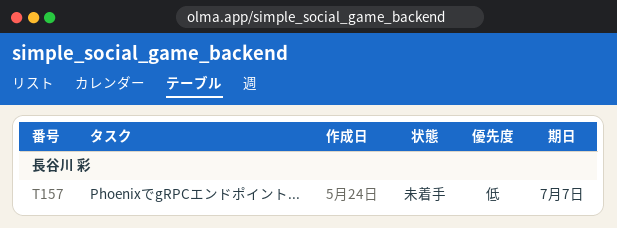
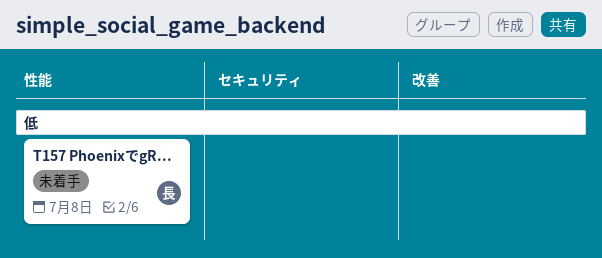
T157, due: Jul 7 -> Jul 8

